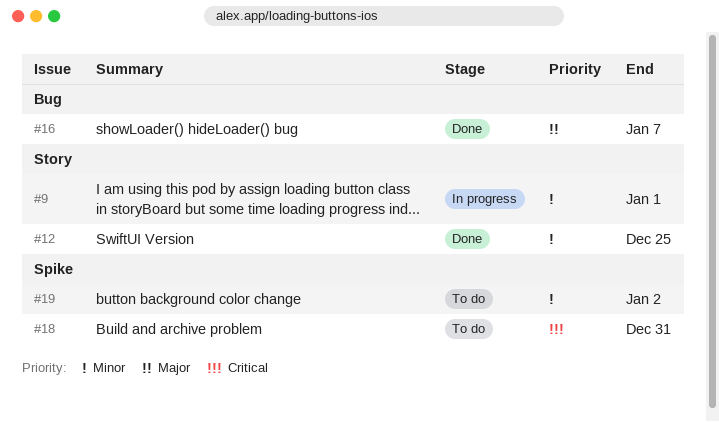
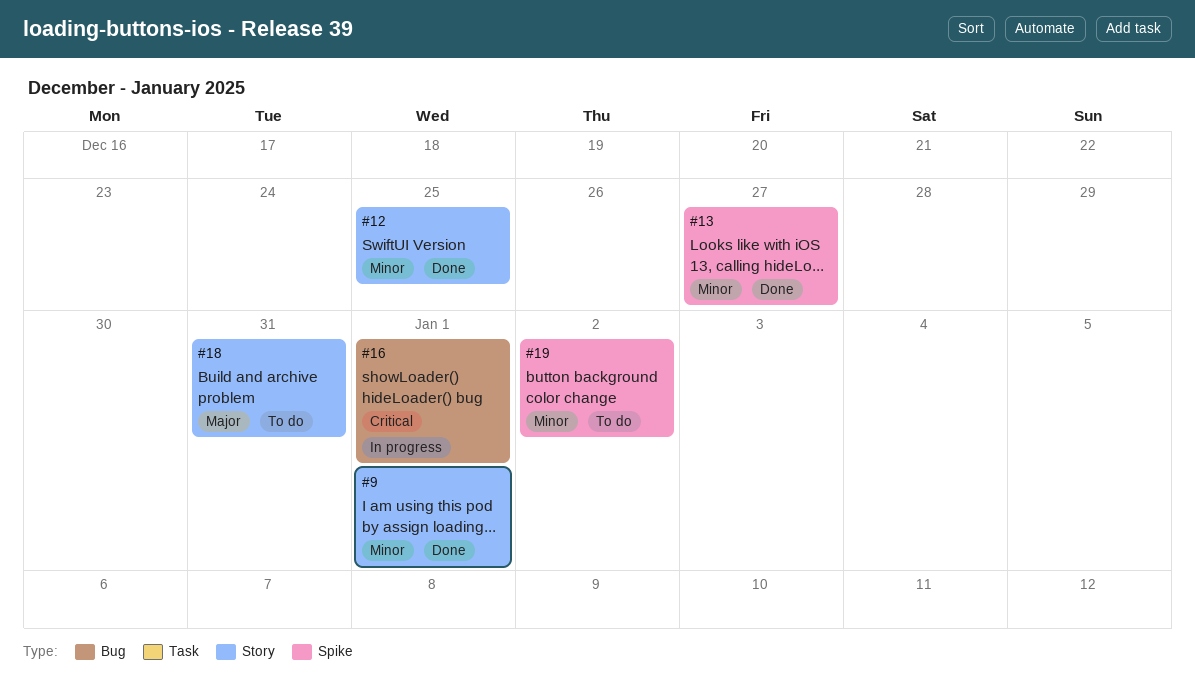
#9, status: In progress -> Done
#13: none -> present
#16, status: Done -> In progress
#16, priority: Major -> Critical
#16, due: Jan 7 -> Jan 1
#18, priority: Critical -> Major
#18, label: Spike -> Story

